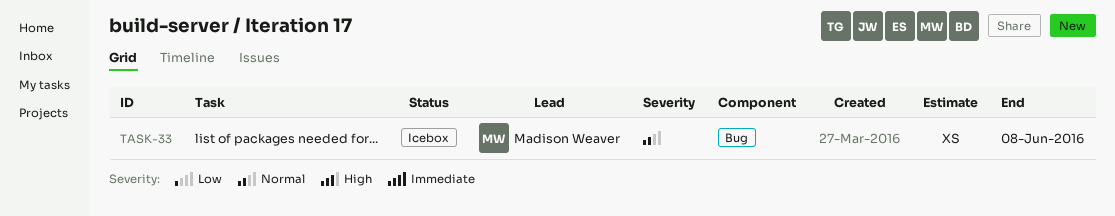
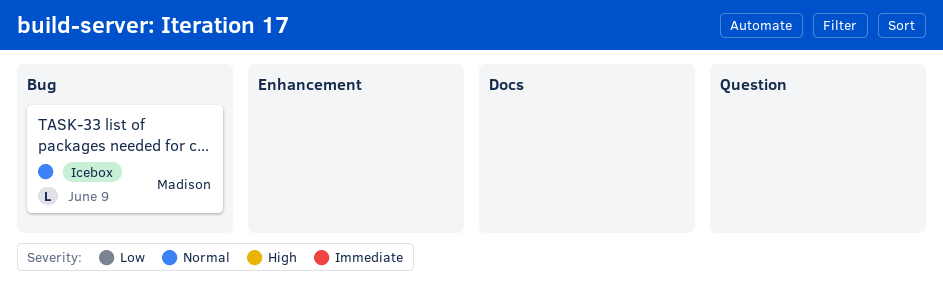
TASK-33, estimate: XS -> L
TASK-33, due: Jun 8 -> Jun 9

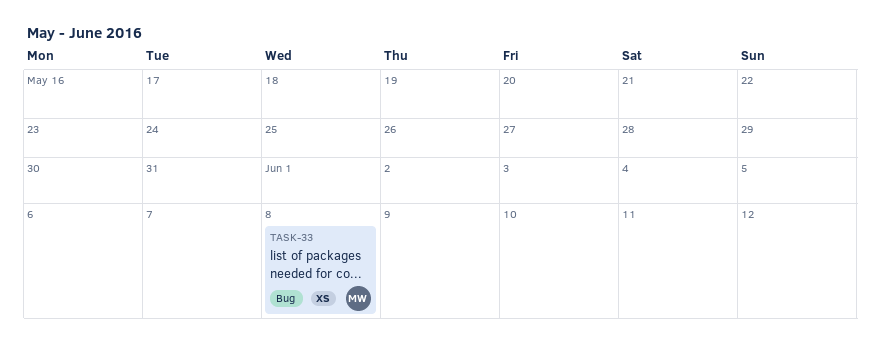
TASK-33, estimate: L -> XS
TASK-33, due: Jun 9 -> Jun 8

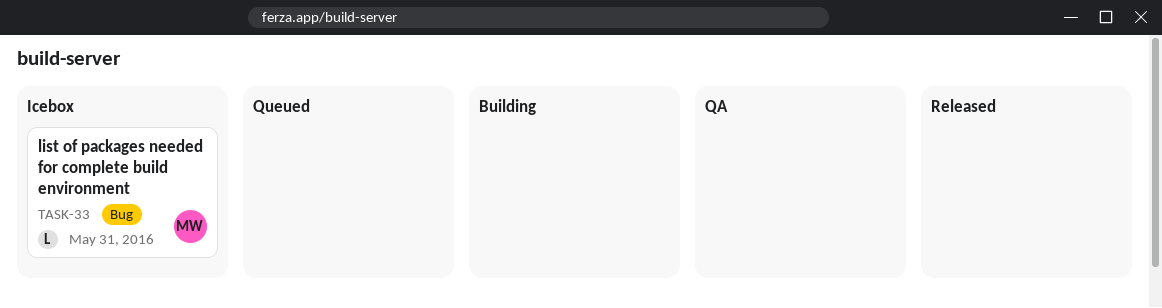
TASK-33, estimate: XS -> L
TASK-33, due: Jun 8 -> May 31

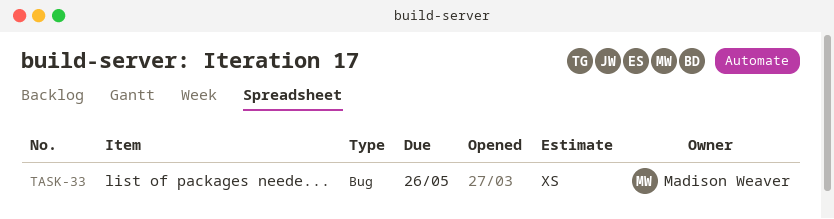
TASK-33, estimate: L -> XS
TASK-33, due: May 31 -> May 26

